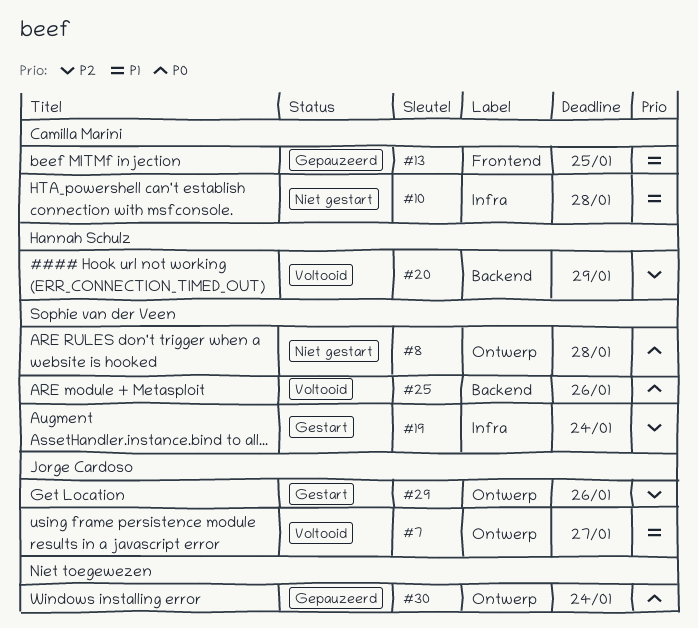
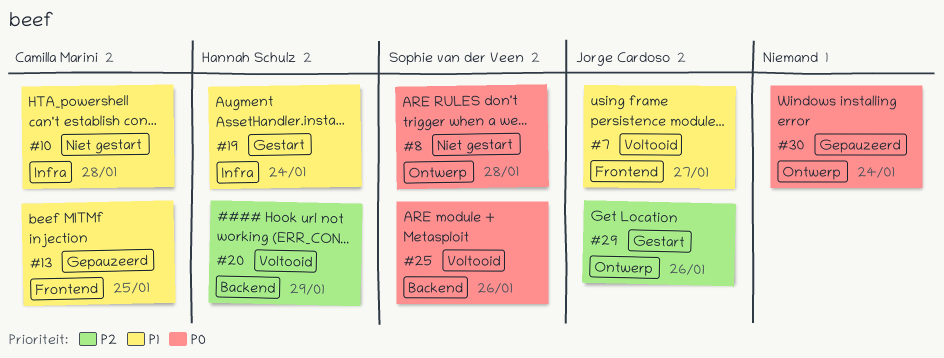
#7, label: Ontwerp -> Frontend
#19, owner: Sophie van der Veen -> Hannah Schulz
#19, priority: P2 -> P1

